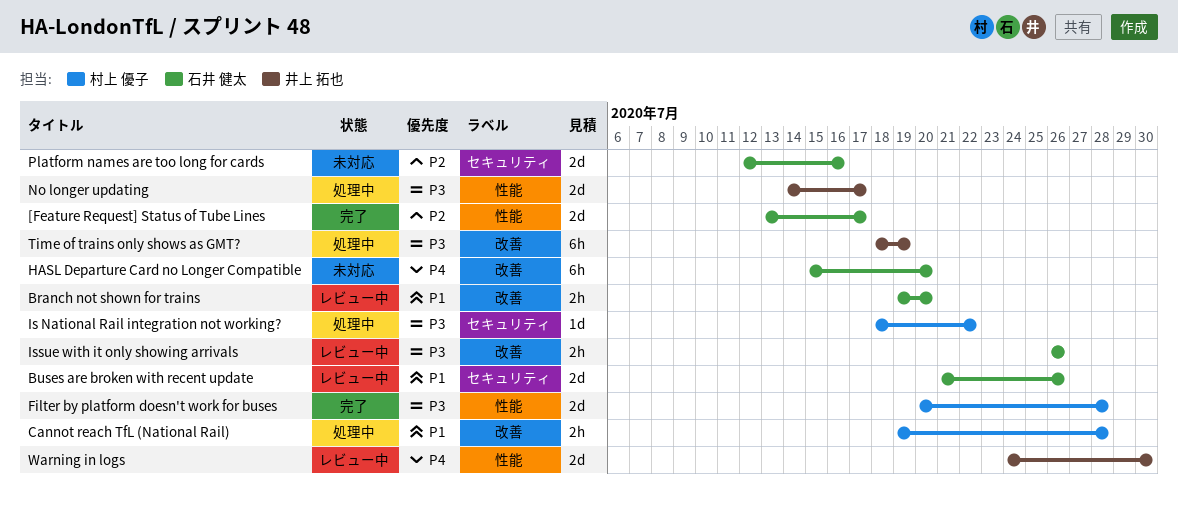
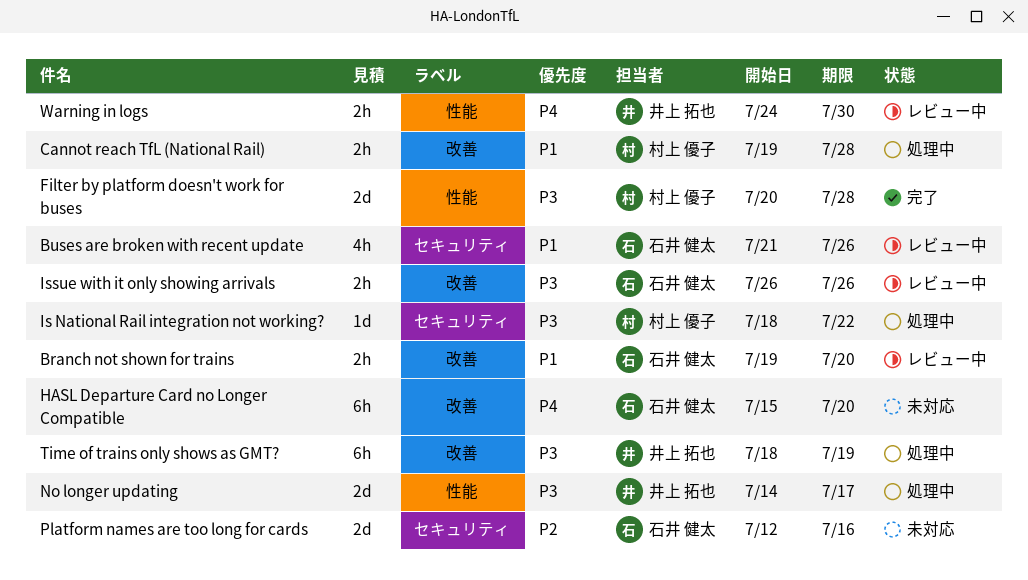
[Feature Request] Status of Tube Lines: present -> none
Buses are broken with recent update, estimate: 2d -> 4h
Warning in logs, estimate: 2d -> 2h

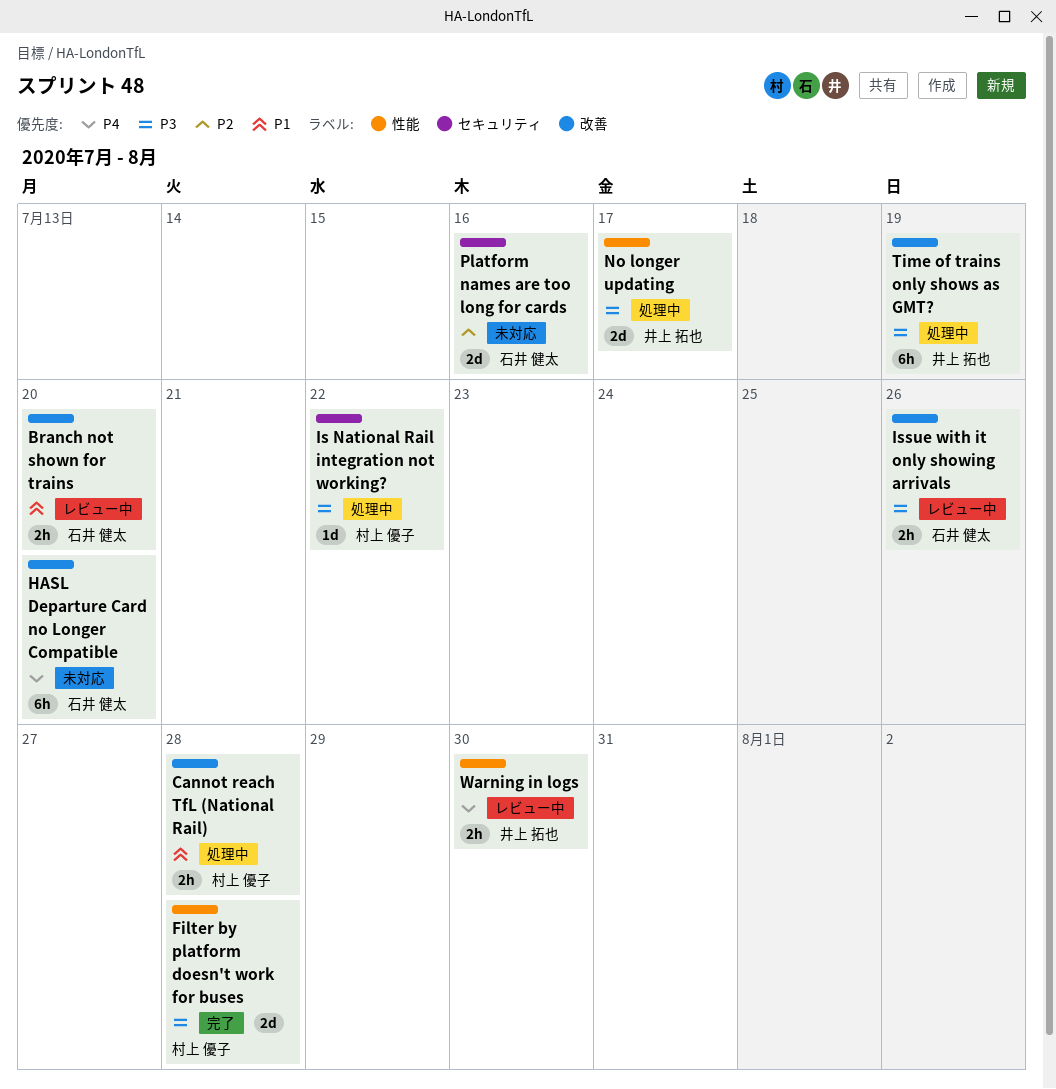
Buses are broken with recent update: present -> none

